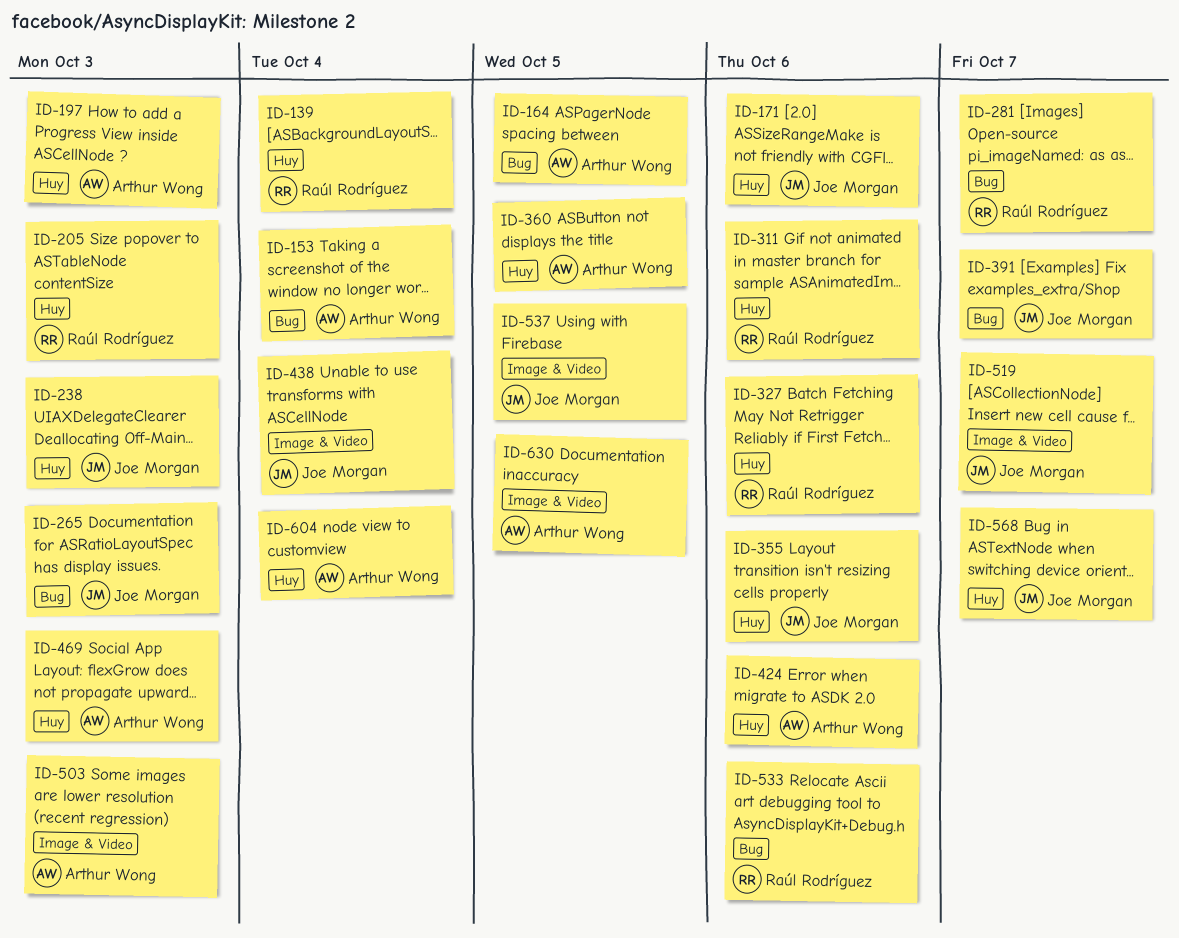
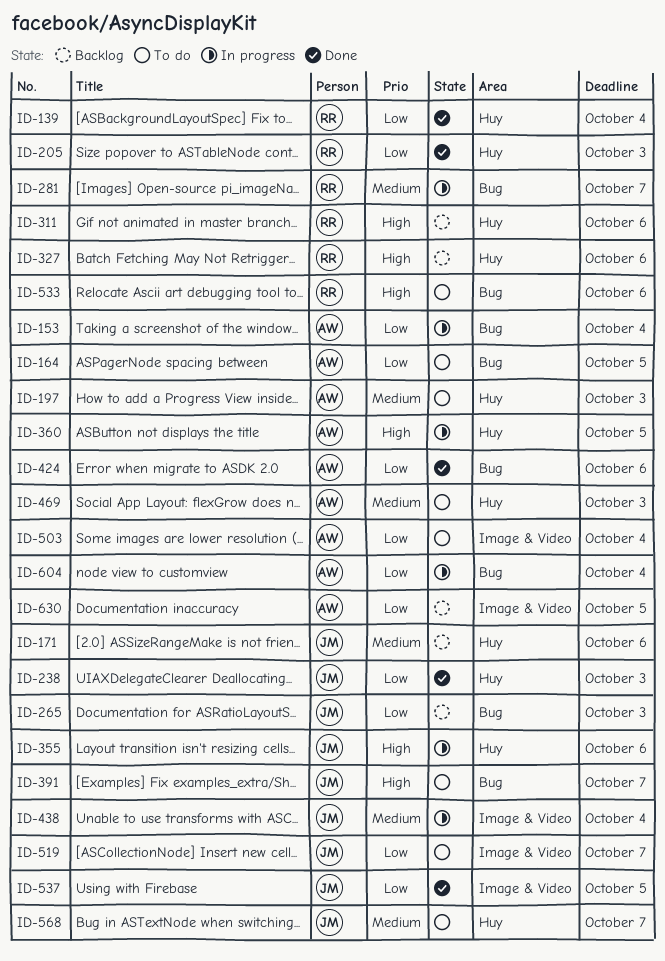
ID-424, label: Huy -> Bug
ID-503, due: Oct 3 -> Oct 4
ID-604, label: Huy -> Bug

